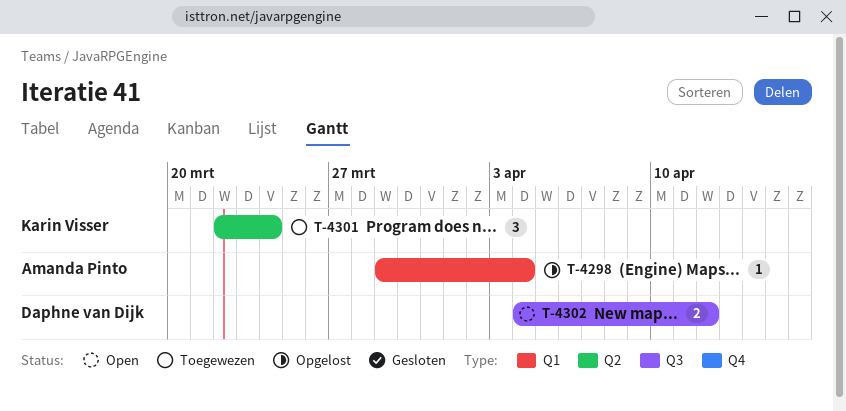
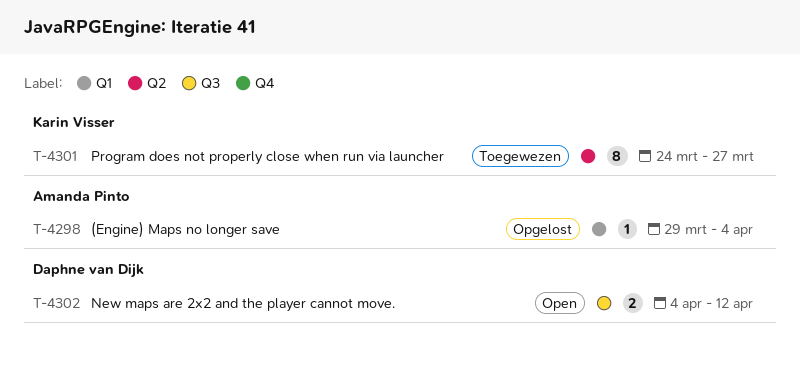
T-4301, estimate: 3 -> 8
T-4301, start: Mar 22 -> Mar 24
T-4301, due: Mar 24 -> Mar 27

